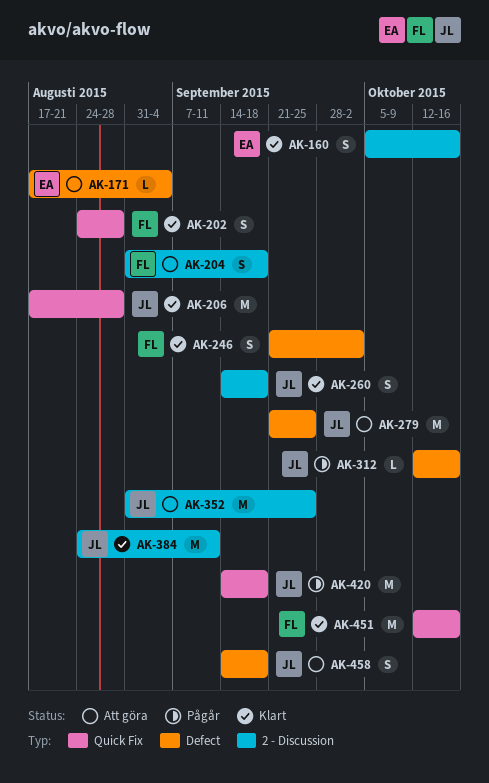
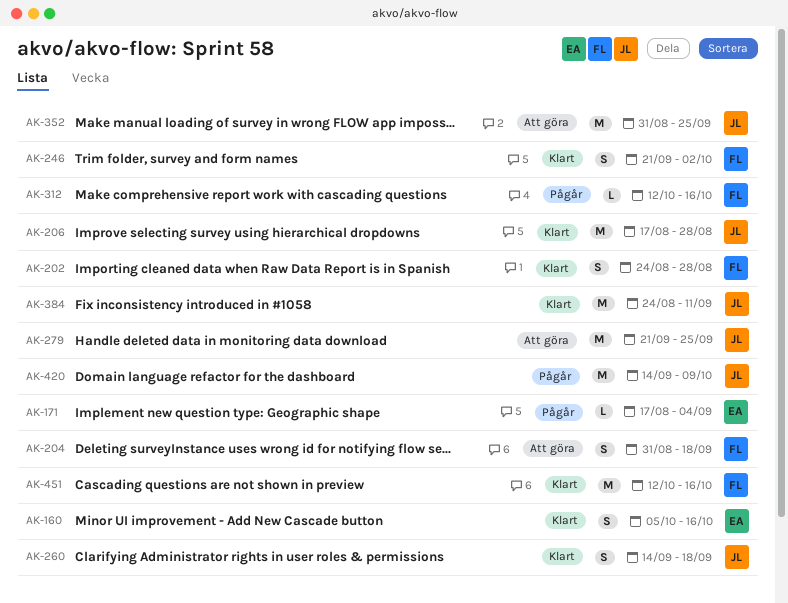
AK-171, status: Att göra -> Pågår
AK-312, owner: JL -> FL
AK-420, due: Sep 18 -> Oct 9
AK-458: present -> none

